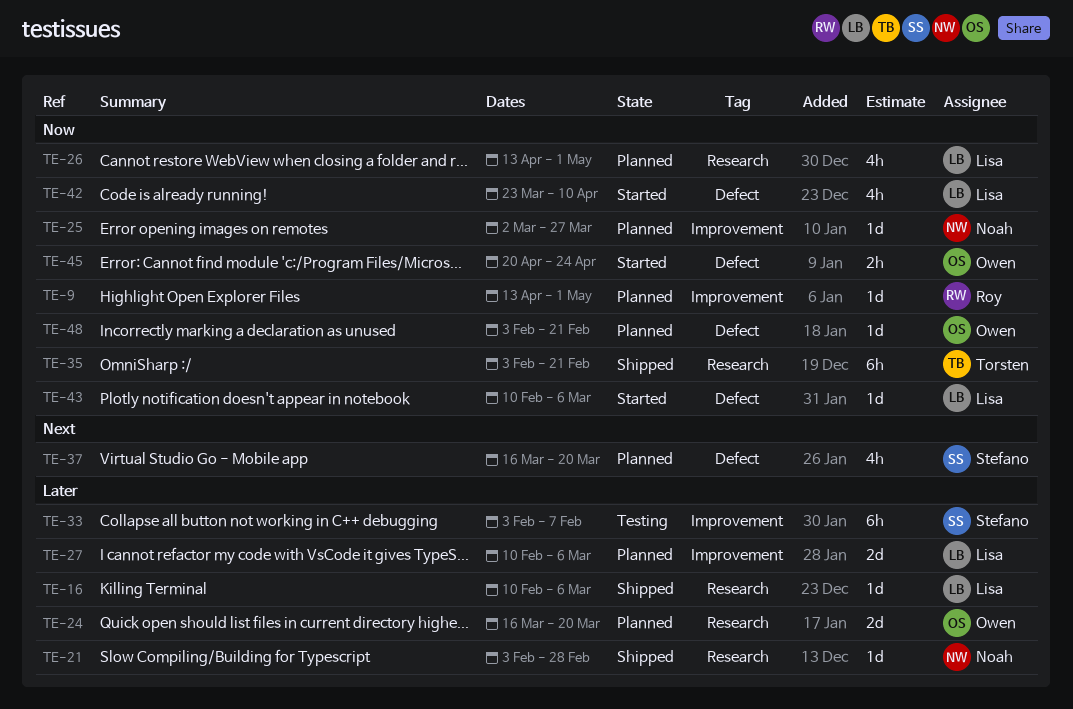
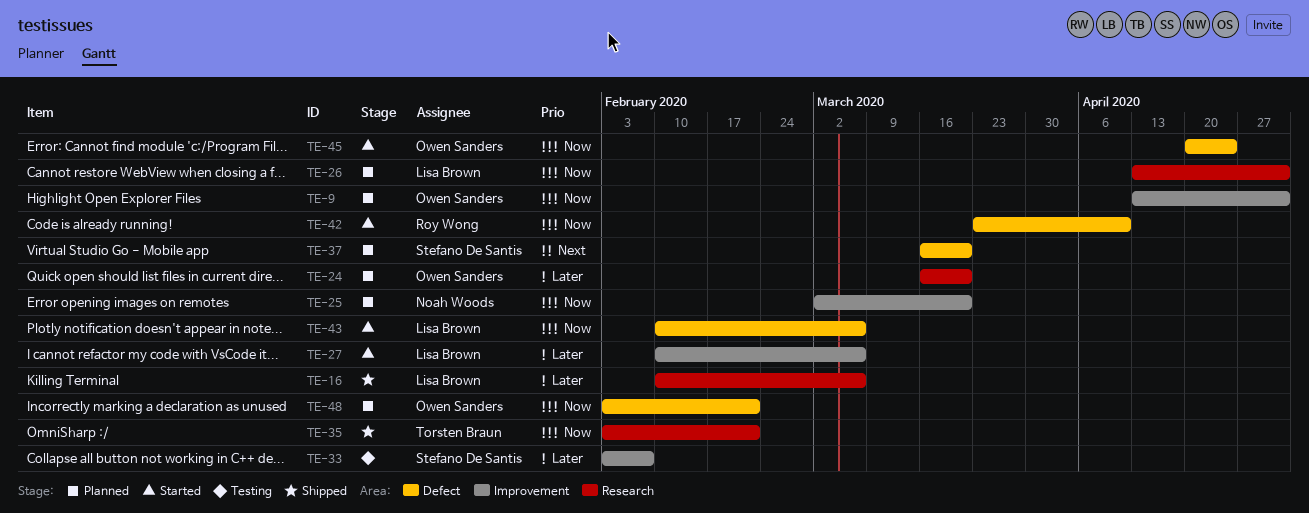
TE-9, owner: Roy Wong -> Owen Sanders
TE-21: present -> none
TE-25, due: Mar 27 -> Mar 20
TE-27, status: Planned -> Started
TE-42, owner: Lisa Brown -> Roy Wong

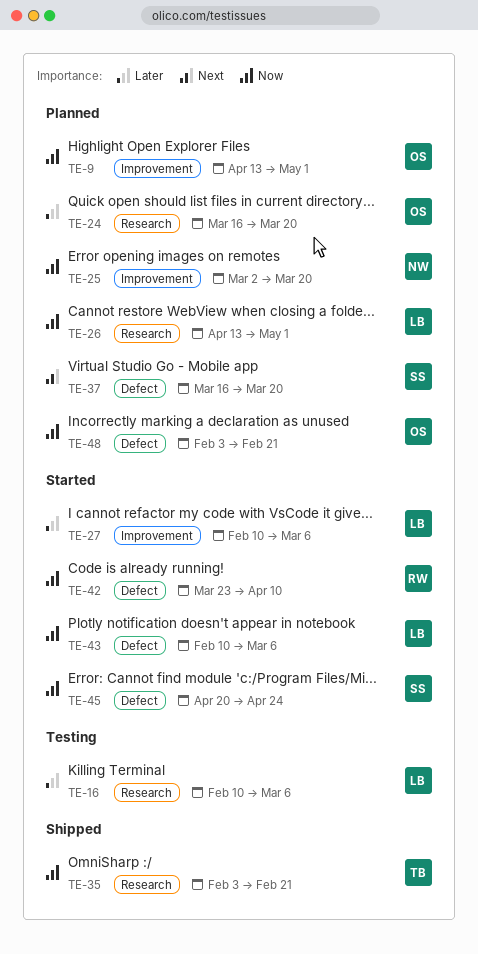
TE-16, status: Shipped -> Testing
TE-33: present -> none
TE-45, owner: Owen Sanders -> Stefano De Santis

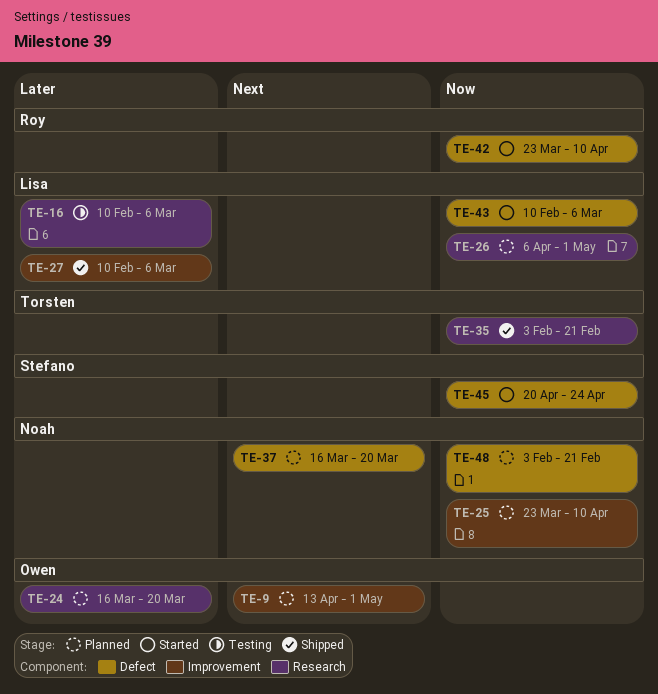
TE-9, priority: Now -> Next
TE-25, start: Mar 2 -> Mar 23
TE-25, due: Mar 20 -> Apr 10
TE-26, start: Apr 13 -> Apr 6
TE-27, status: Started -> Shipped
TE-37, owner: Stefano -> Noah
TE-48, owner: Owen -> Noah

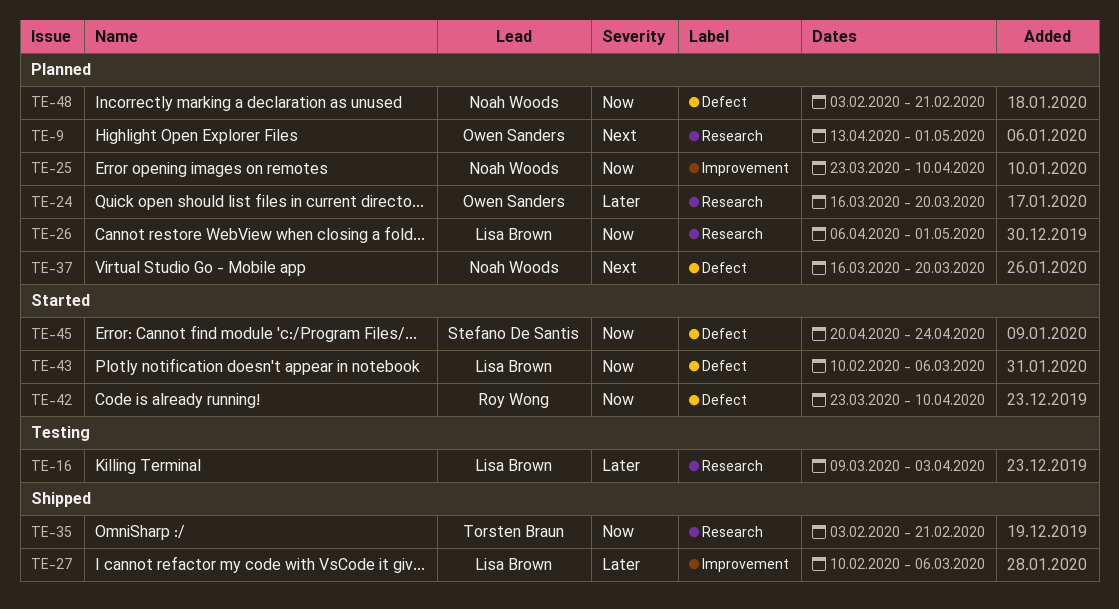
TE-9, label: Improvement -> Research
TE-16, start: Feb 10 -> Mar 9
TE-16, due: Mar 6 -> Apr 3

